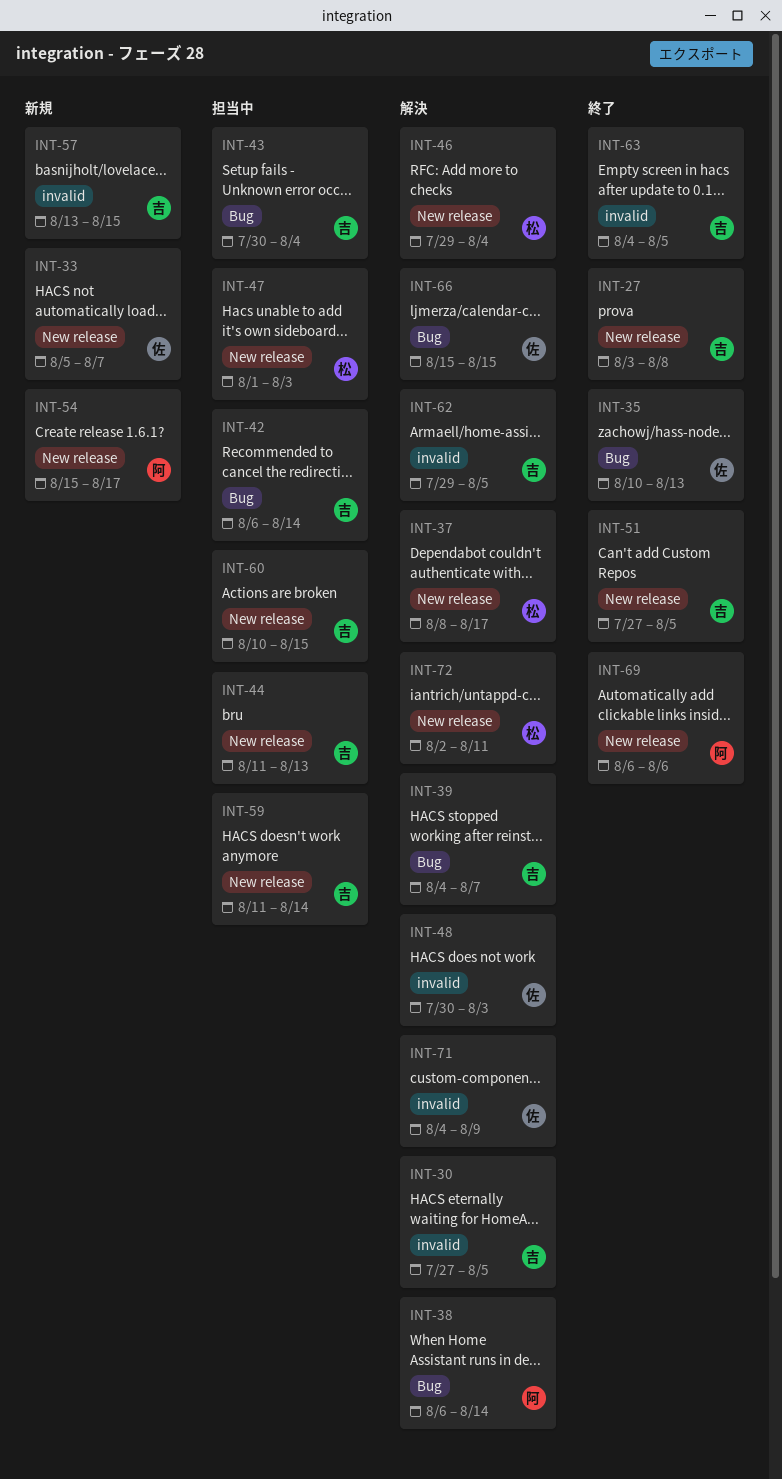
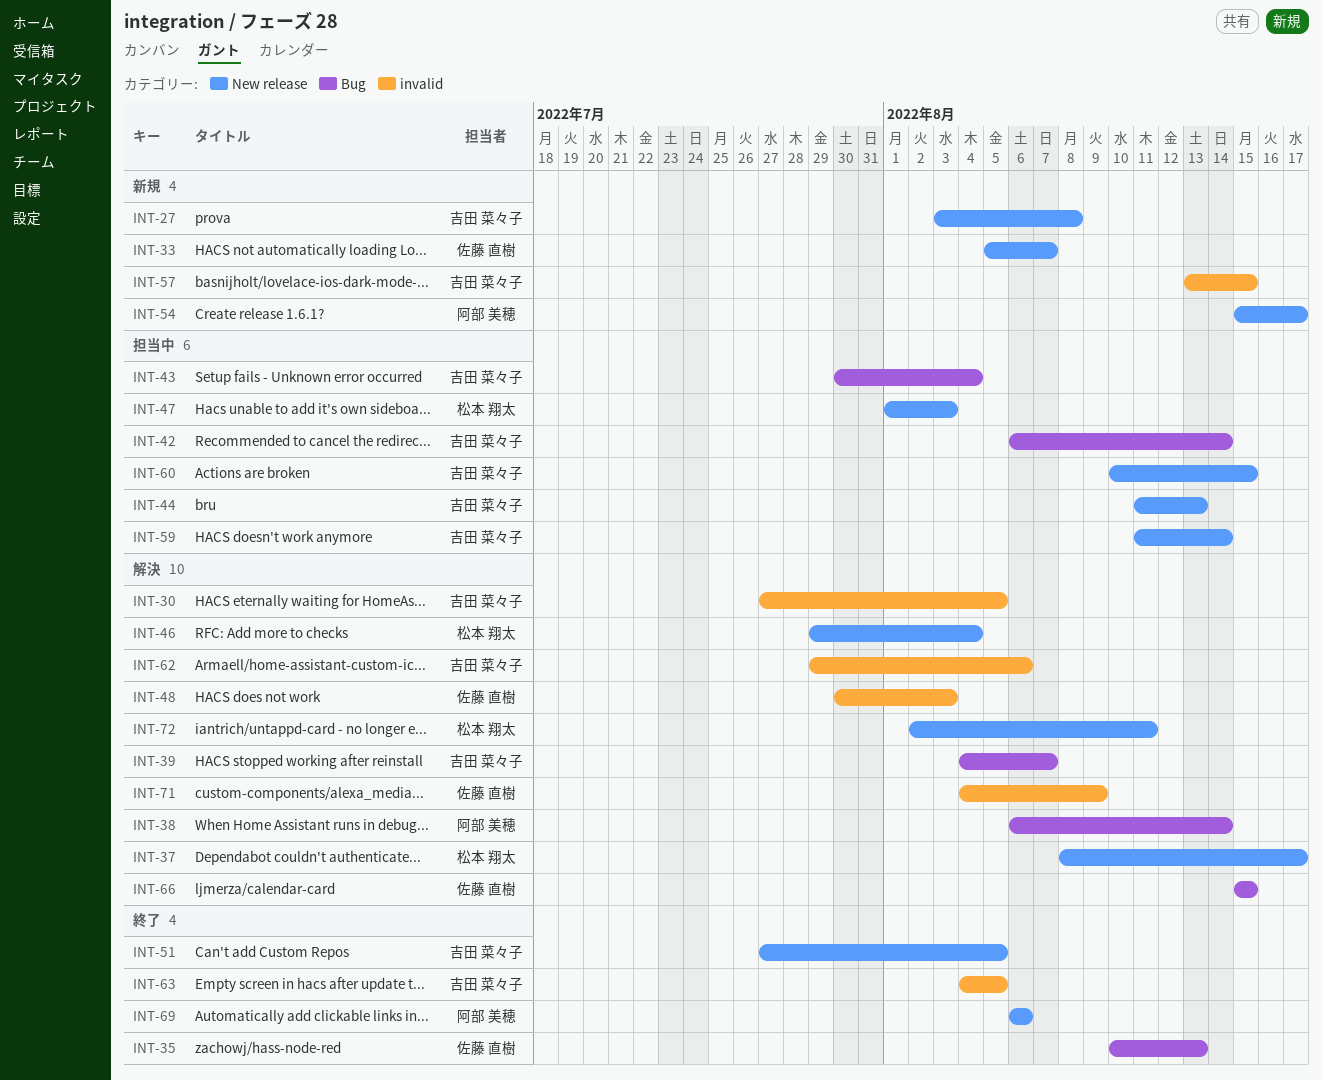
INT-27, status: 終了 -> 新規
INT-62, due: Aug 5 -> Aug 6

